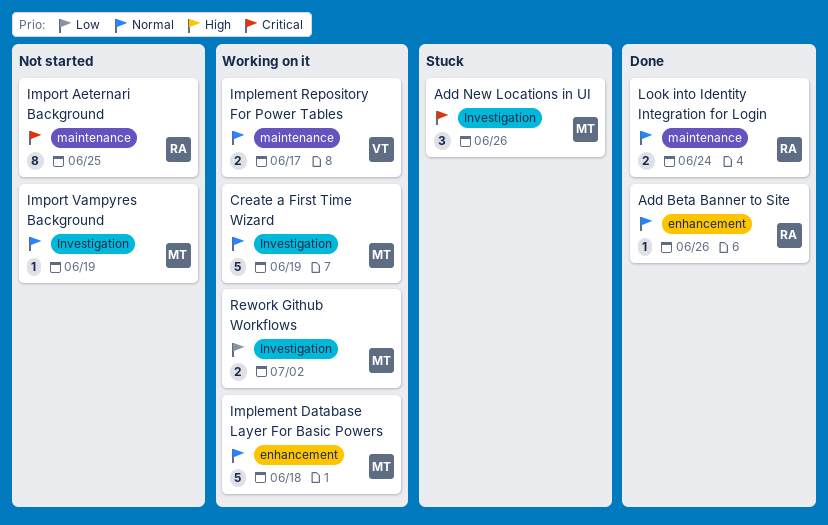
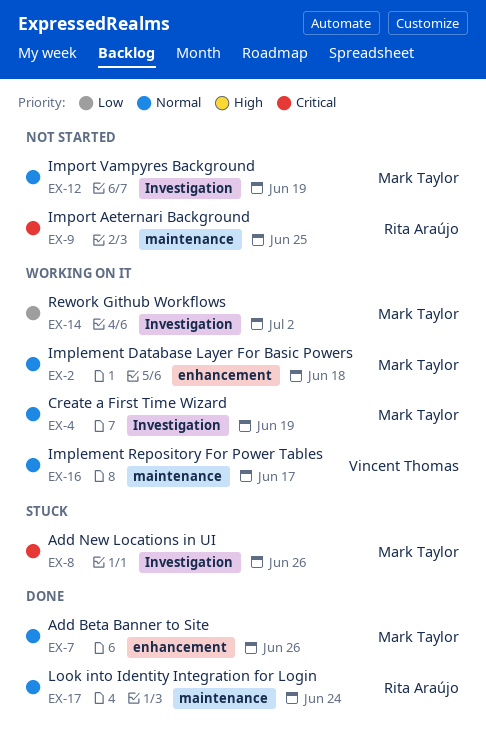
Add Beta Banner to Site, owner: Rita Araújo -> Mark Taylor

